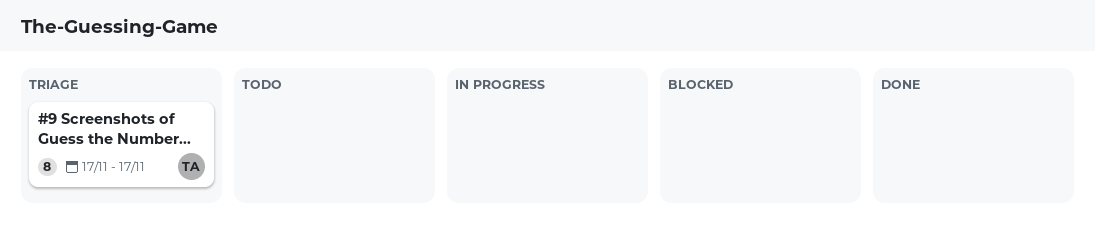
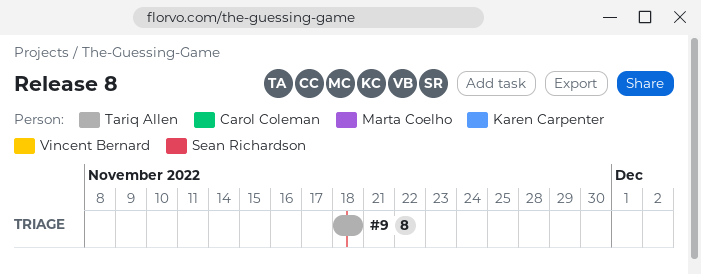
#9, start: Nov 17 -> Nov 18
#9, due: Nov 17 -> Nov 18

